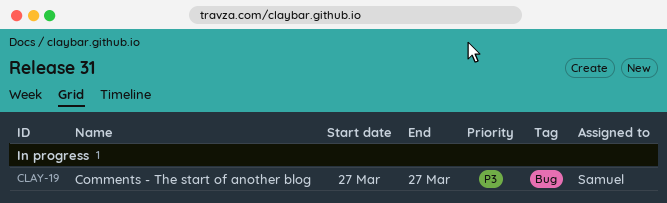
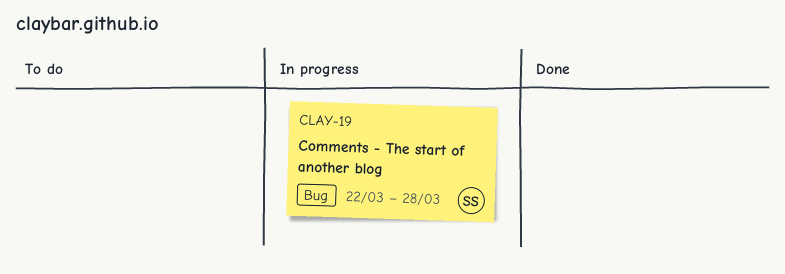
CLAY-19, start: Mar 27 -> Mar 22
CLAY-19, due: Mar 27 -> Mar 28

